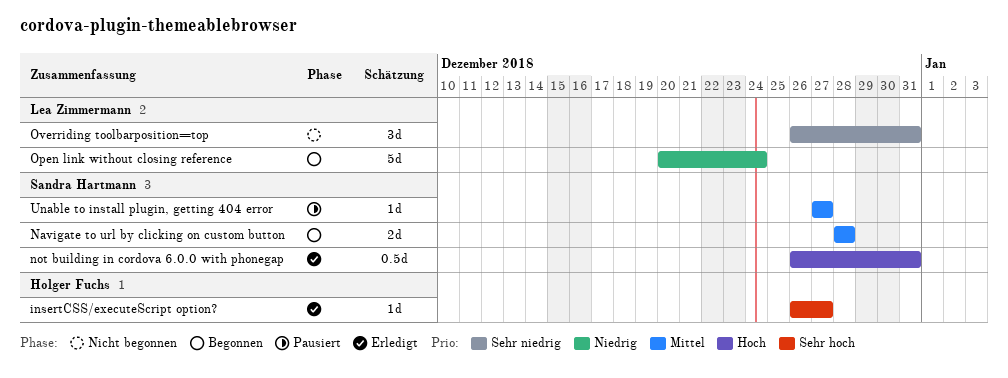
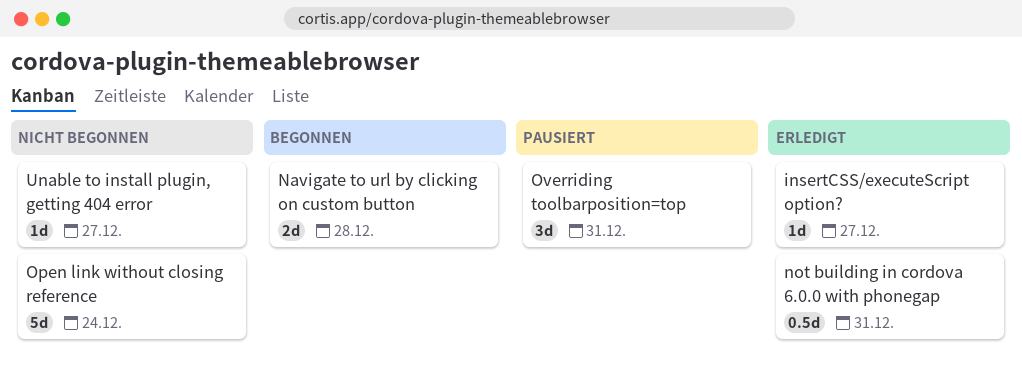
Open link without closing reference, status: Begonnen -> Nicht begonnen
Overriding toolbarposition=top, status: Nicht begonnen -> Pausiert
Unable to install plugin, getting 404 error, status: Pausiert -> Nicht begonnen

